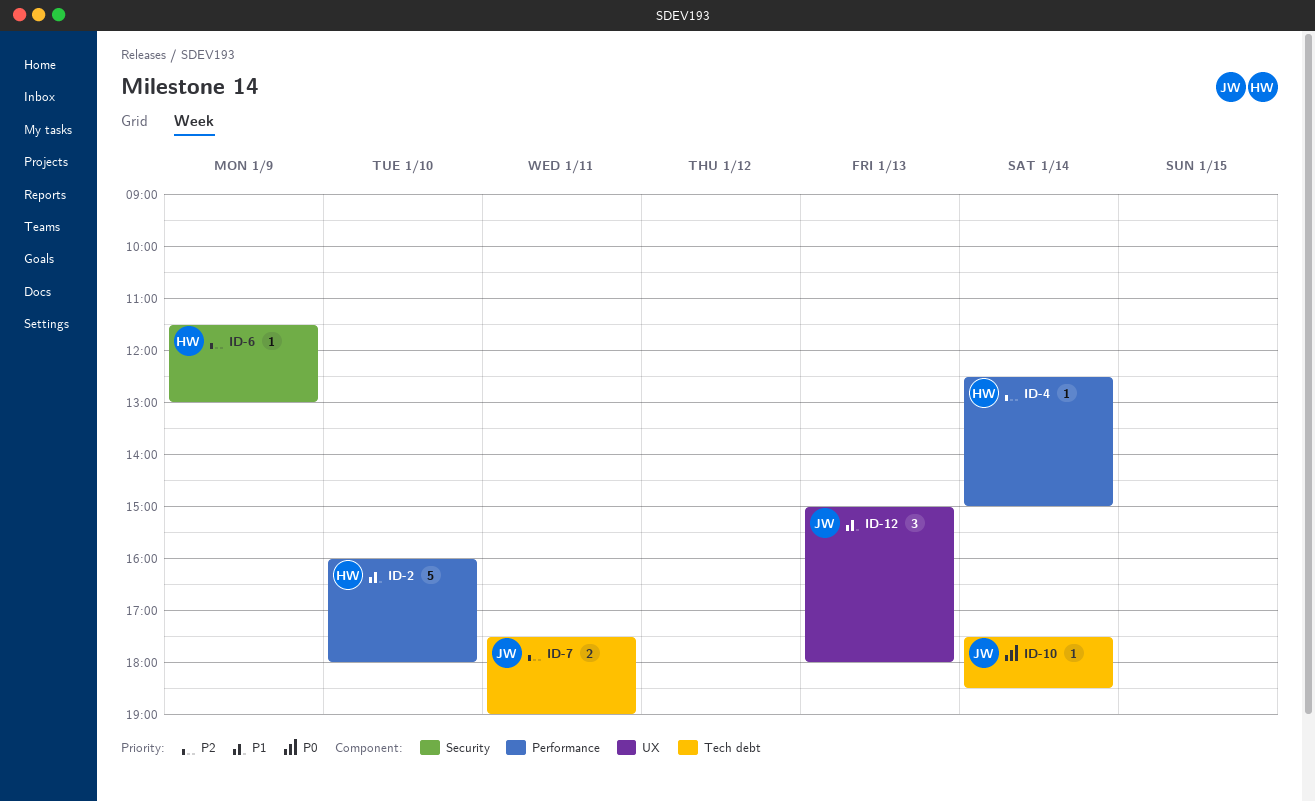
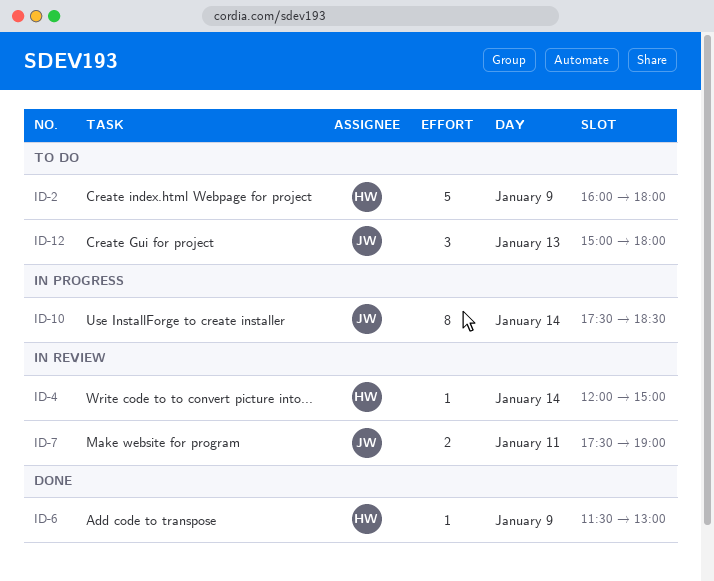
ID-2, day: Jan 10 -> Jan 9
ID-4, begins: 12:30 -> 12:00
ID-10, estimate: 1 -> 8

